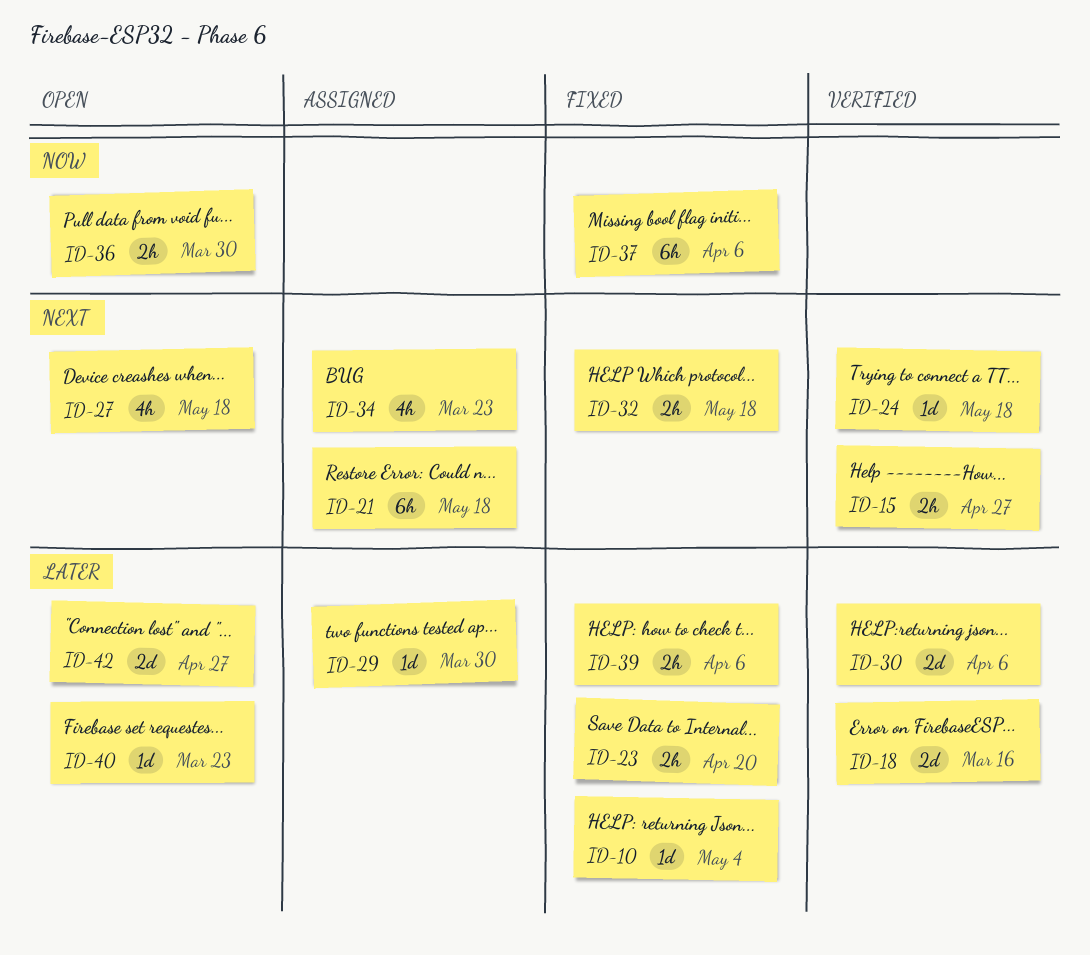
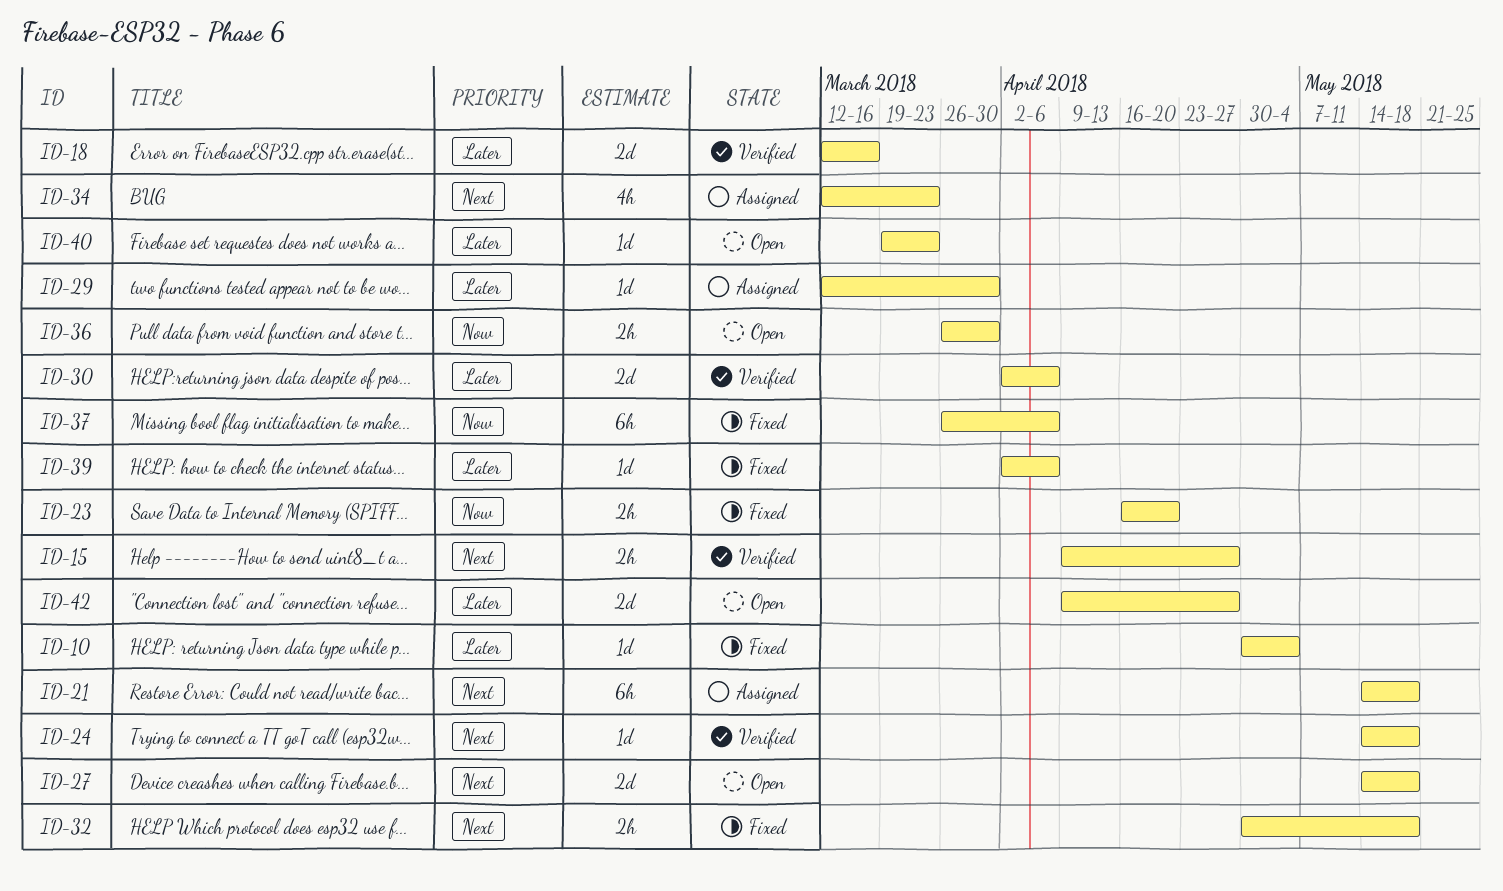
ID-23, priority: Later -> Now
ID-27, estimate: 4h -> 2d
ID-39, estimate: 2h -> 1d

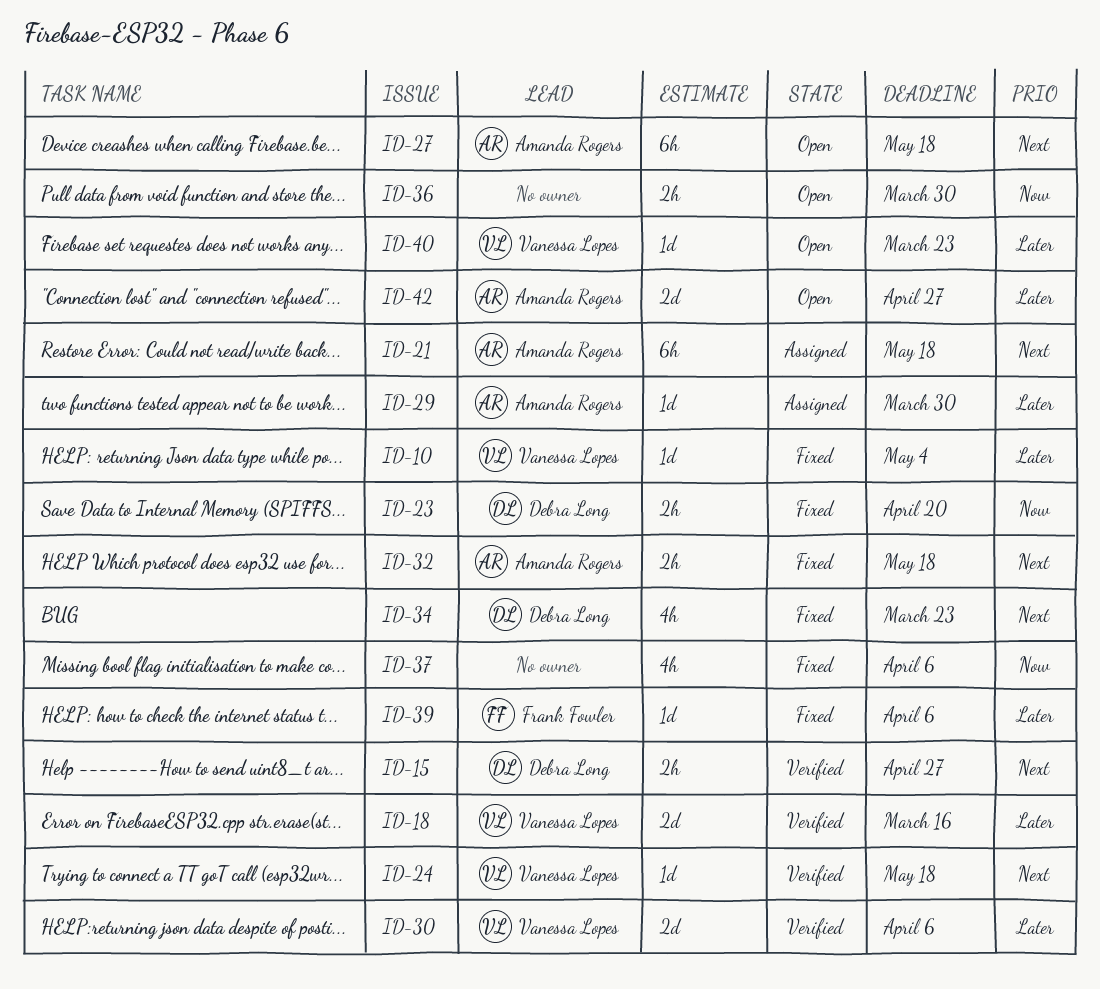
ID-27, estimate: 2d -> 6h
ID-34, status: Assigned -> Fixed
ID-37, estimate: 6h -> 4h

